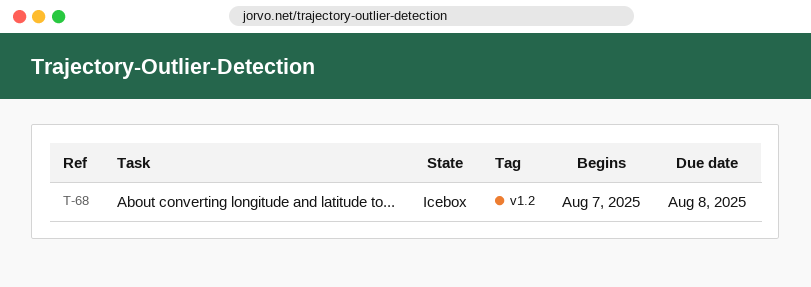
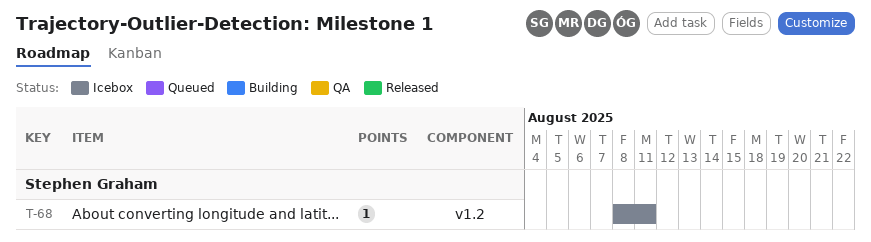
T-68, start: Aug 7 -> Aug 8
T-68, due: Aug 8 -> Aug 11

